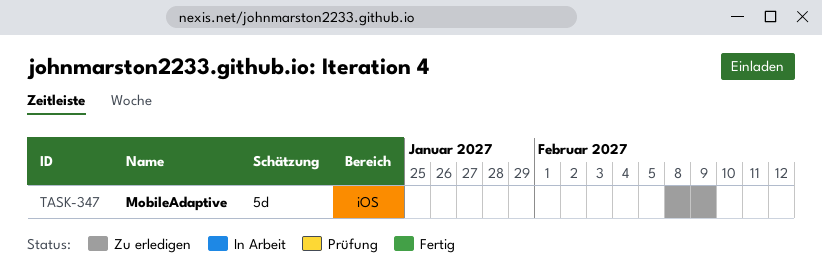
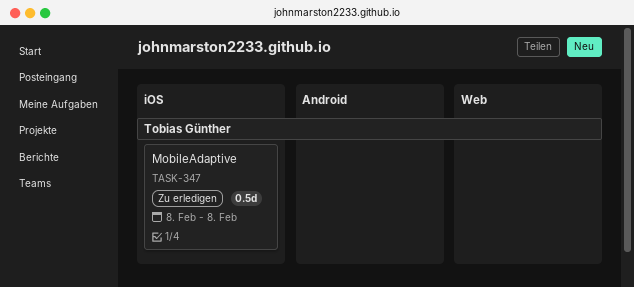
TASK-347, estimate: 5d -> 0.5d
TASK-347, due: Feb 9 -> Feb 8

